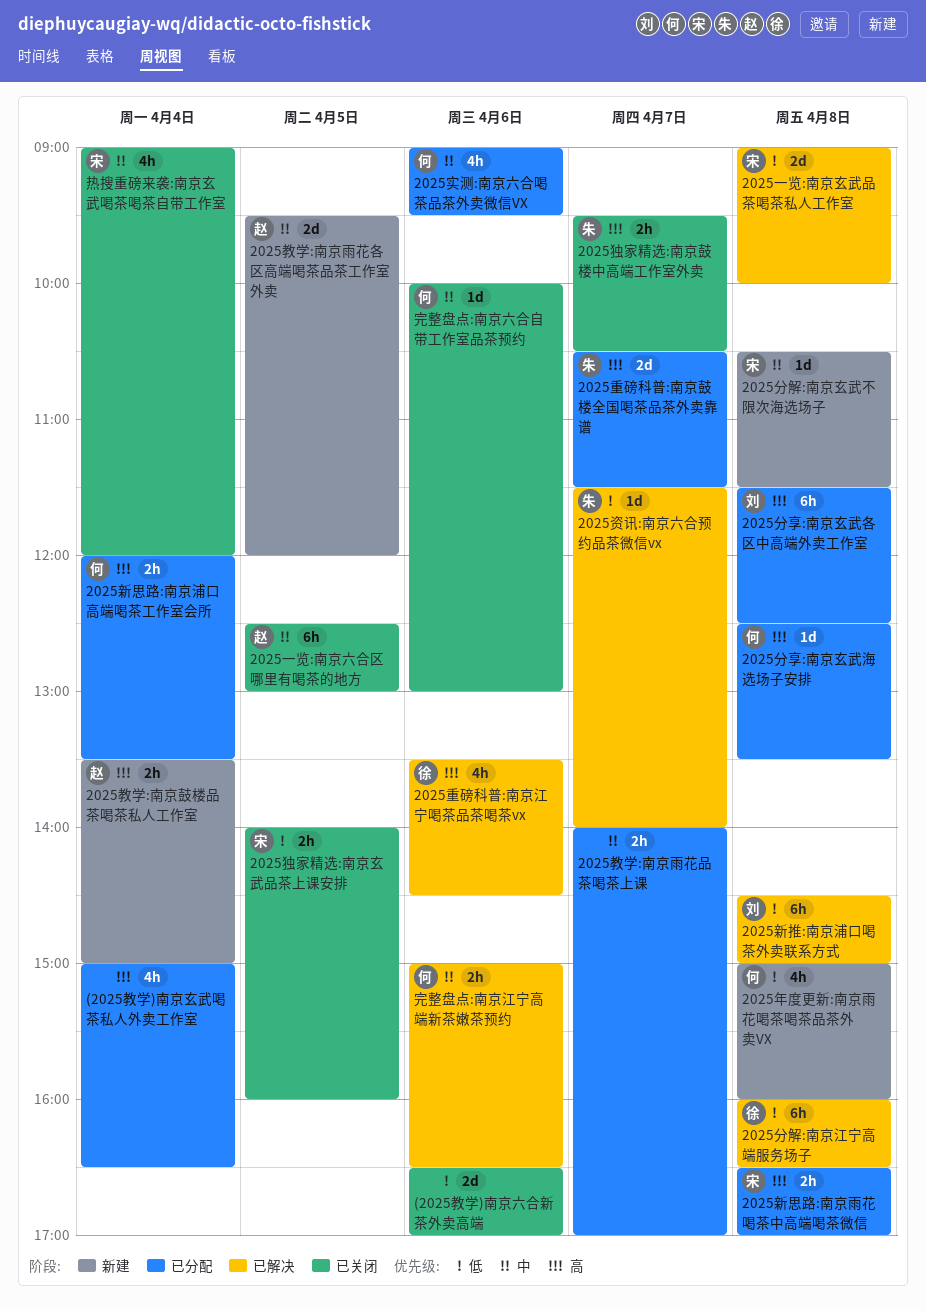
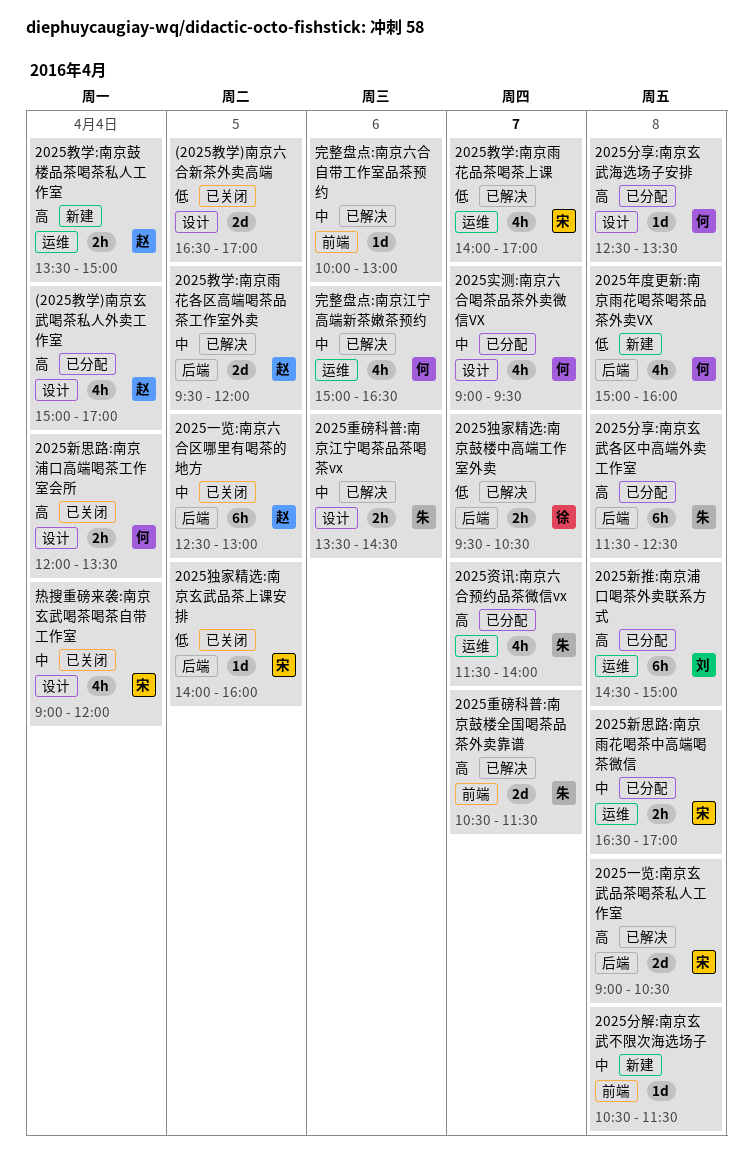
(2025教学)南京六合新茶外卖高端, day: Apr 6 -> Apr 5
(2025教学)南京玄武喝茶私人外卖工作室, owner: none -> 赵
(2025教学)南京玄武喝茶私人外卖工作室, ends: 16:30 -> 17:00
2025一览:南京玄武品茶喝茶私人工作室, priority: 低 -> 高
2025一览:南京玄武品茶喝茶私人工作室, ends: 10:00 -> 10:30
2025分享:南京玄武各区中高端外卖工作室, owner: 刘 -> 朱
2025分解:南京江宁高端服务场子: present -> none
2025分解:南京玄武不限次海选场子, owner: 宋 -> none
2025实测:南京六合喝茶品茶外卖微信VX, day: Apr 6 -> Apr 7
2025教学:南京雨花各区高端喝茶品茶工作室外卖, status: 新建 -> 已解决
2025教学:南京雨花品茶喝茶上课, status: 已分配 -> 已解决
2025教学:南京雨花品茶喝茶上课, owner: none -> 宋
2025教学:南京雨花品茶喝茶上课, priority: 中 -> 低
2025教学:南京雨花品茶喝茶上课, estimate: 2h -> 4h
2025新思路:南京浦口高端喝茶工作室会所, status: 已分配 -> 已关闭
2025新思路:南京雨花喝茶中高端喝茶微信, priority: 高 -> 中
2025新推:南京浦口喝茶外卖联系方式, status: 已解决 -> 已分配
2025新推:南京浦口喝茶外卖联系方式, priority: 低 -> 高
2025独家精选:南京玄武品茶上课安排, estimate: 2h -> 1d
2025独家精选:南京鼓楼中高端工作室外卖, status: 已关闭 -> 已解决
2025独家精选:南京鼓楼中高端工作室外卖, owner: 朱 -> 徐
2025独家精选:南京鼓楼中高端工作室外卖, priority: 高 -> 低
2025资讯:南京六合预约品茶微信vx, status: 已解决 -> 已分配
2025资讯:南京六合预约品茶微信vx, priority: 低 -> 高
2025资讯:南京六合预约品茶微信vx, estimate: 1d -> 4h
2025重磅科普:南京江宁喝茶品茶喝茶vx, owner: 徐 -> 朱
2025重磅科普:南京江宁喝茶品茶喝茶vx, priority: 高 -> 中
2025重磅科普:南京江宁喝茶品茶喝茶vx, estimate: 4h -> 2h
2025重磅科普:南京鼓楼全国喝茶品茶外卖靠谱, status: 已分配 -> 已解决
完整盘点:南京六合自带工作室品茶预约, status: 已关闭 -> 已解决
完整盘点:南京六合自带工作室品茶预约, owner: 何 -> none
完整盘点:南京江宁高端新茶嫩茶预约, estimate: 2h -> 4h

